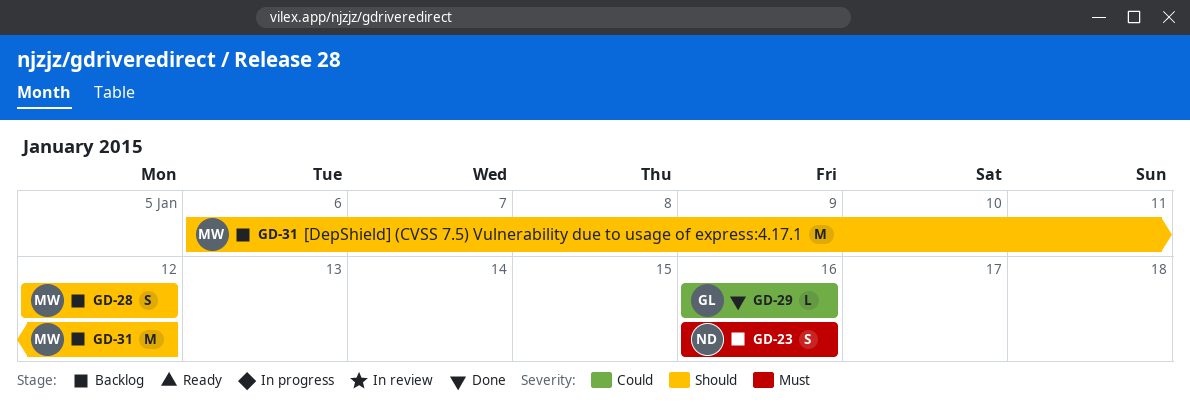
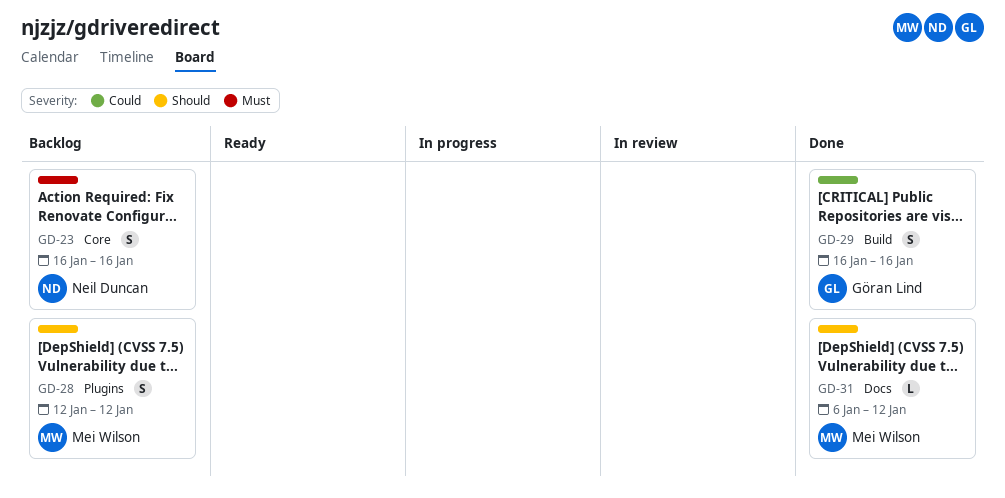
GD-29, estimate: L -> S
GD-31, status: Backlog -> Done
GD-31, estimate: M -> L

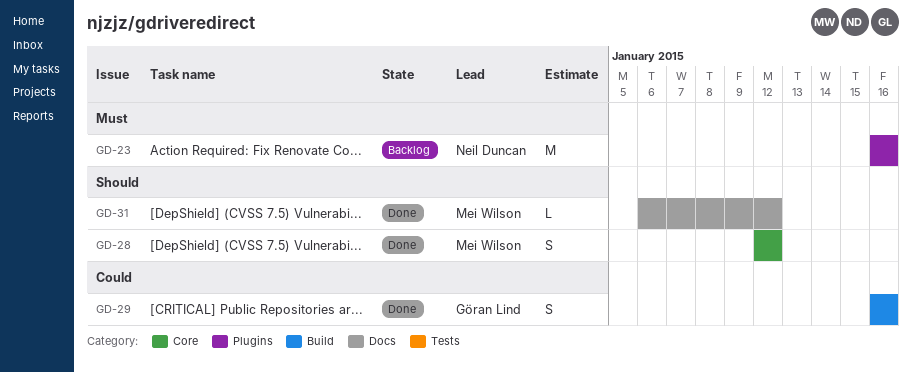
GD-23, label: Core -> Plugins
GD-23, estimate: S -> M
GD-28, status: Backlog -> Done
GD-28, label: Plugins -> Core

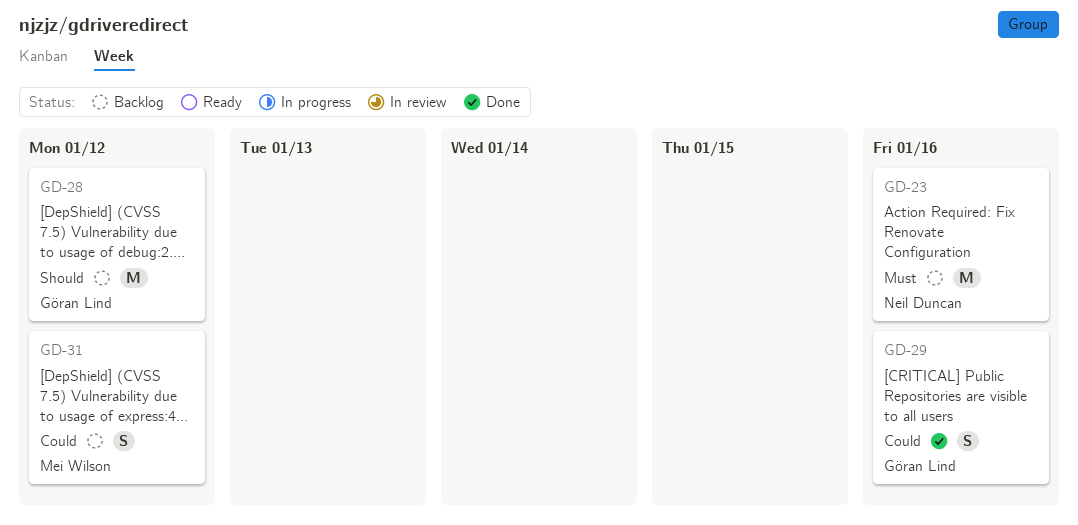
GD-28, status: Done -> Backlog
GD-28, owner: Mei Wilson -> Göran Lind
GD-28, estimate: S -> M
GD-31, status: Done -> Backlog
GD-31, priority: Should -> Could
GD-31, estimate: L -> S

